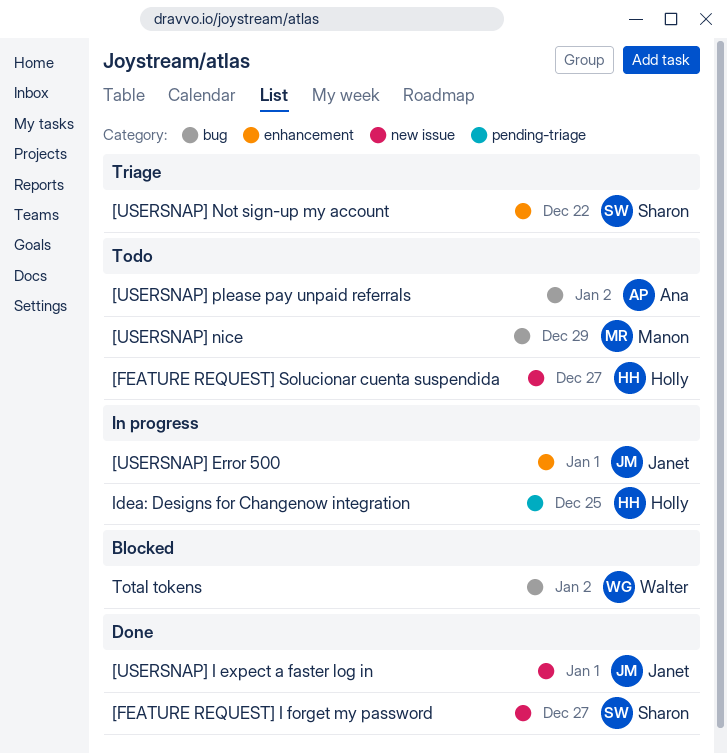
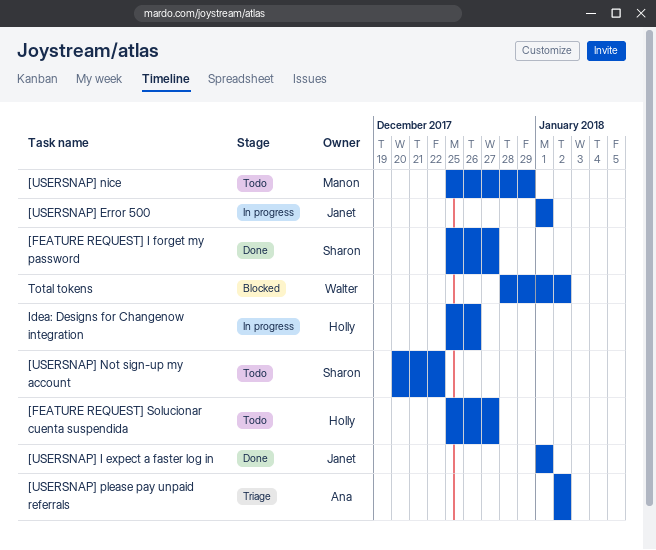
[USERSNAP] Not sign-up my account, status: Triage -> Todo
[USERSNAP] please pay unpaid referrals, status: Todo -> Triage
Idea: Designs for Changenow integration, due: Dec 25 -> Dec 26

